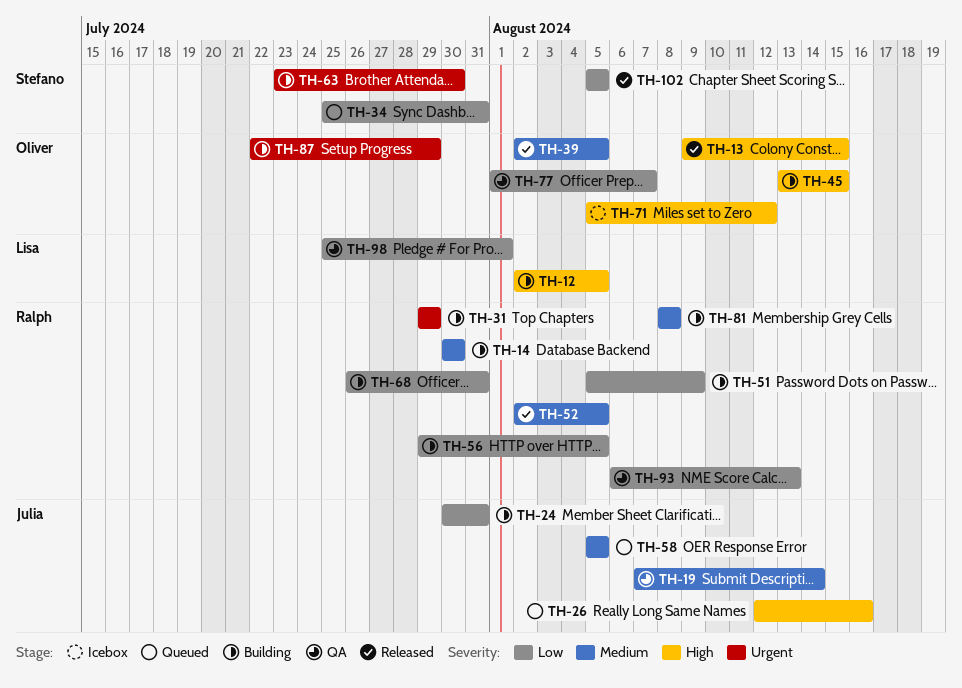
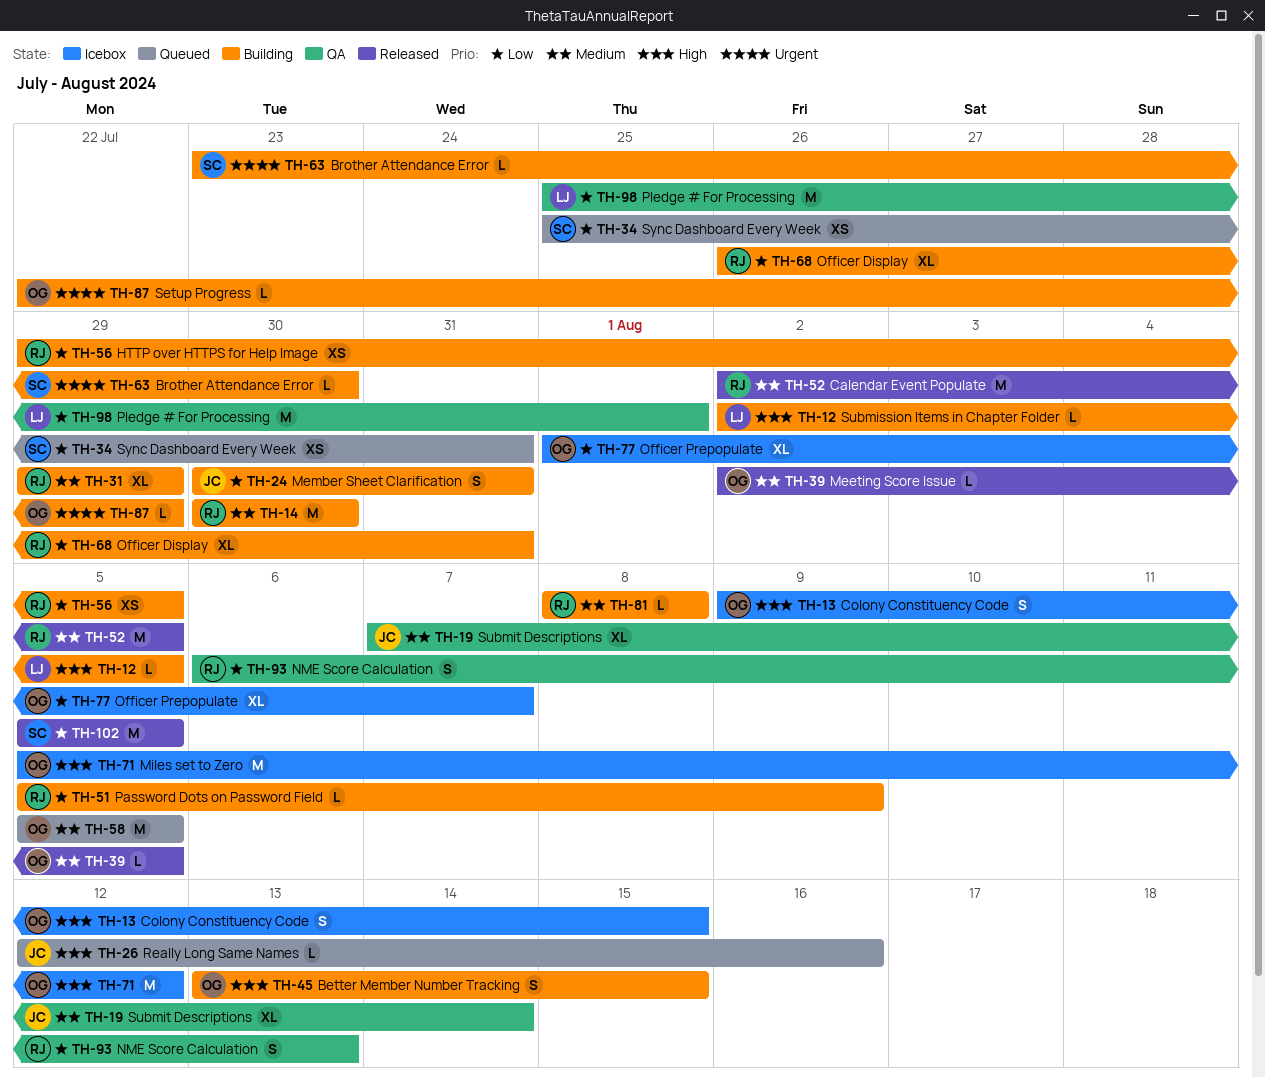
TH-13, status: Released -> Icebox
TH-31, priority: Urgent -> Medium
TH-58, owner: Julia -> Oliver
TH-77, status: QA -> Icebox

